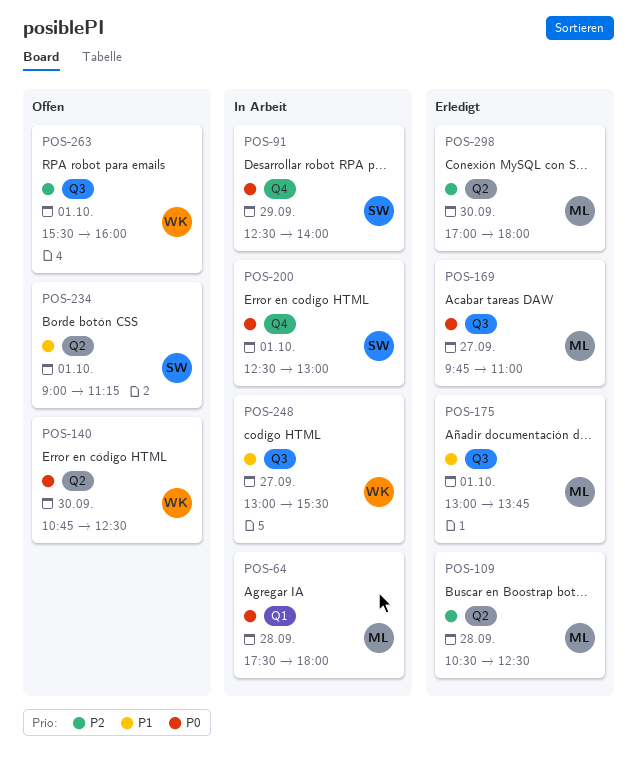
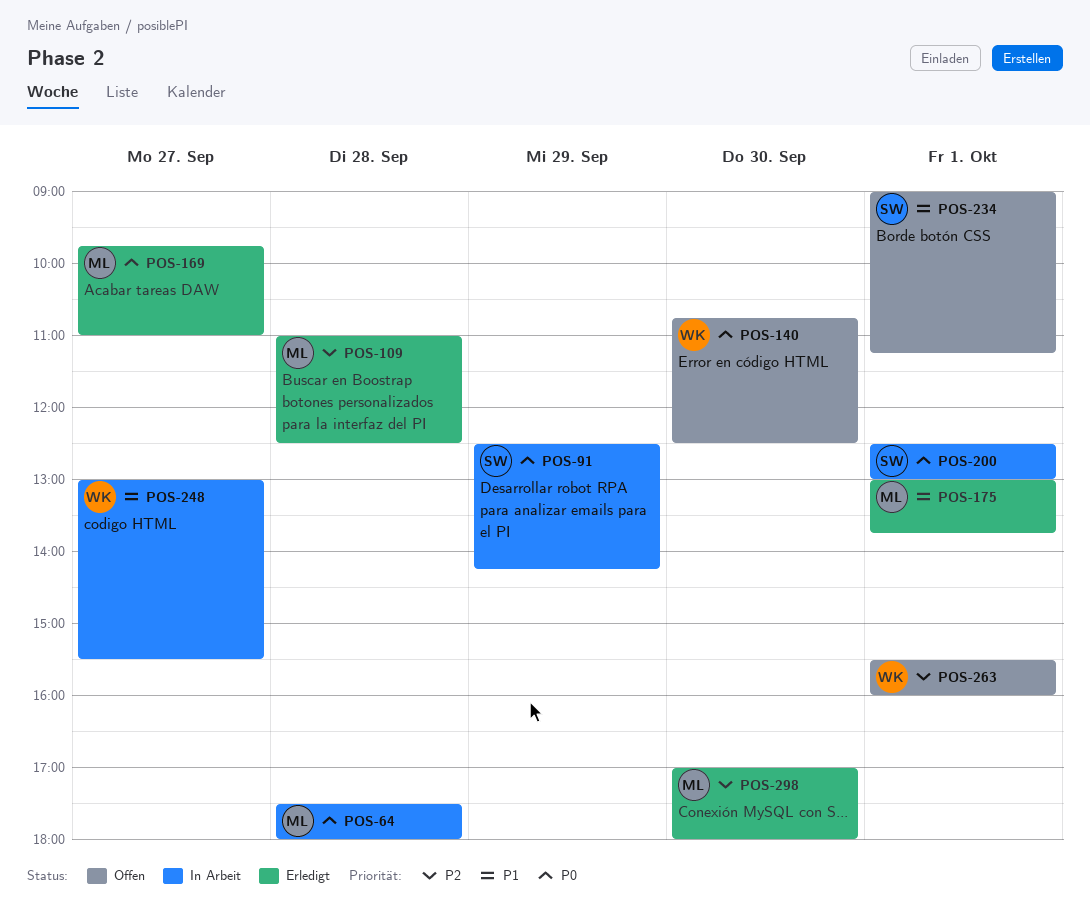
POS-91, ends: 14:00 -> 14:15
POS-109, begins: 10:30 -> 11:00

